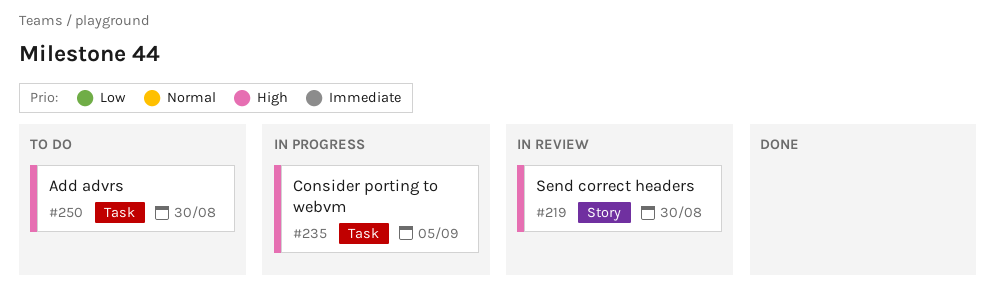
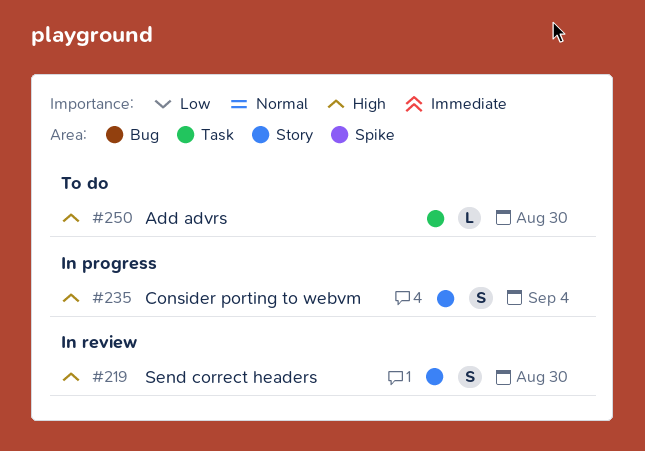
#235, label: Task -> Story
#235, due: Sep 5 -> Sep 4

